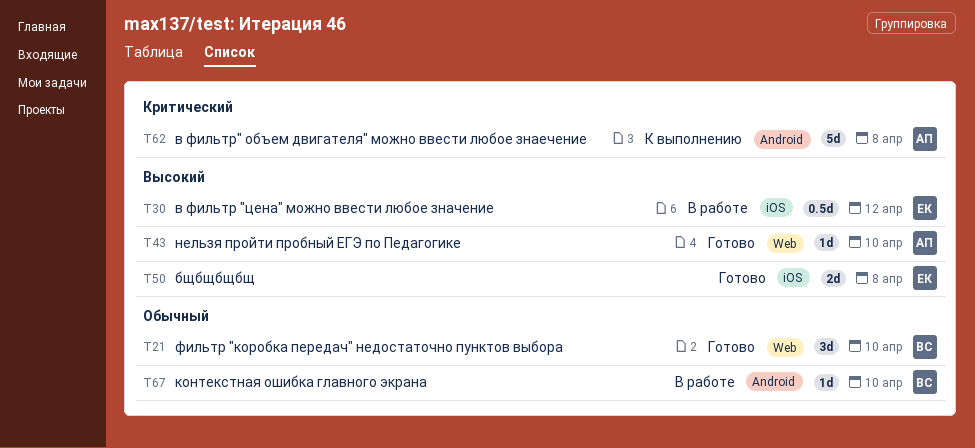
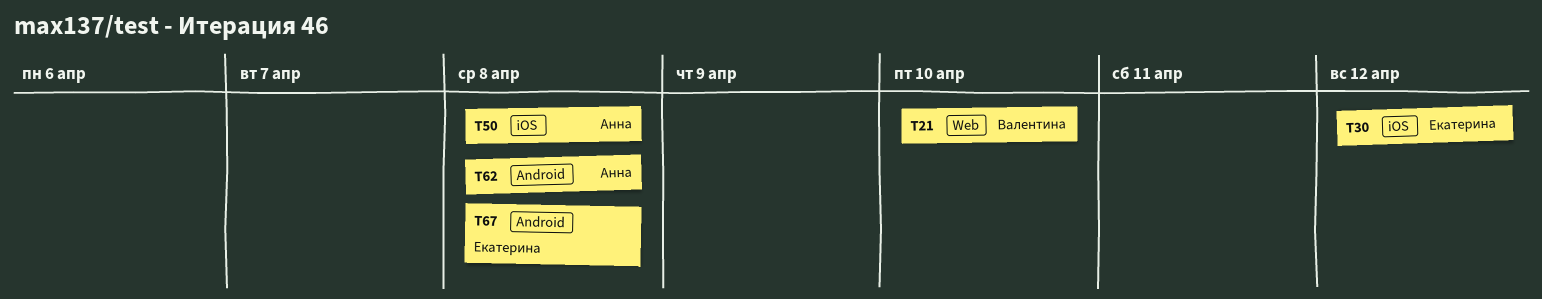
T43: present -> none
T50, owner: Екатерина -> Анна
T67, owner: Валентина -> Екатерина
T67, due: Apr 10 -> Apr 8

